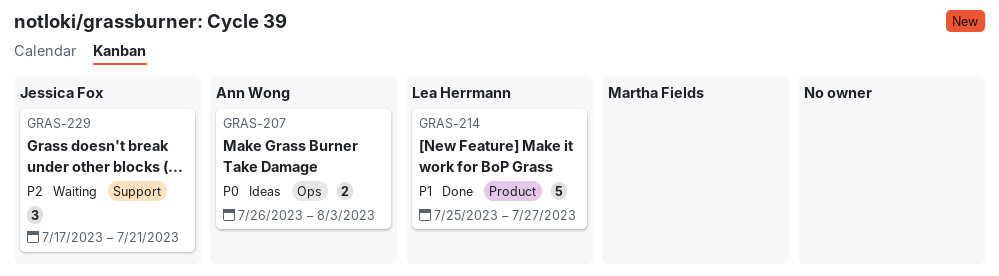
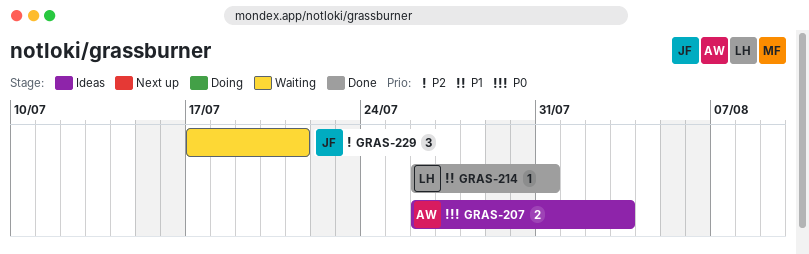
GRAS-214, estimate: 5 -> 1
GRAS-214, start: Jul 25 -> Jul 26
GRAS-214, due: Jul 27 -> Jul 31

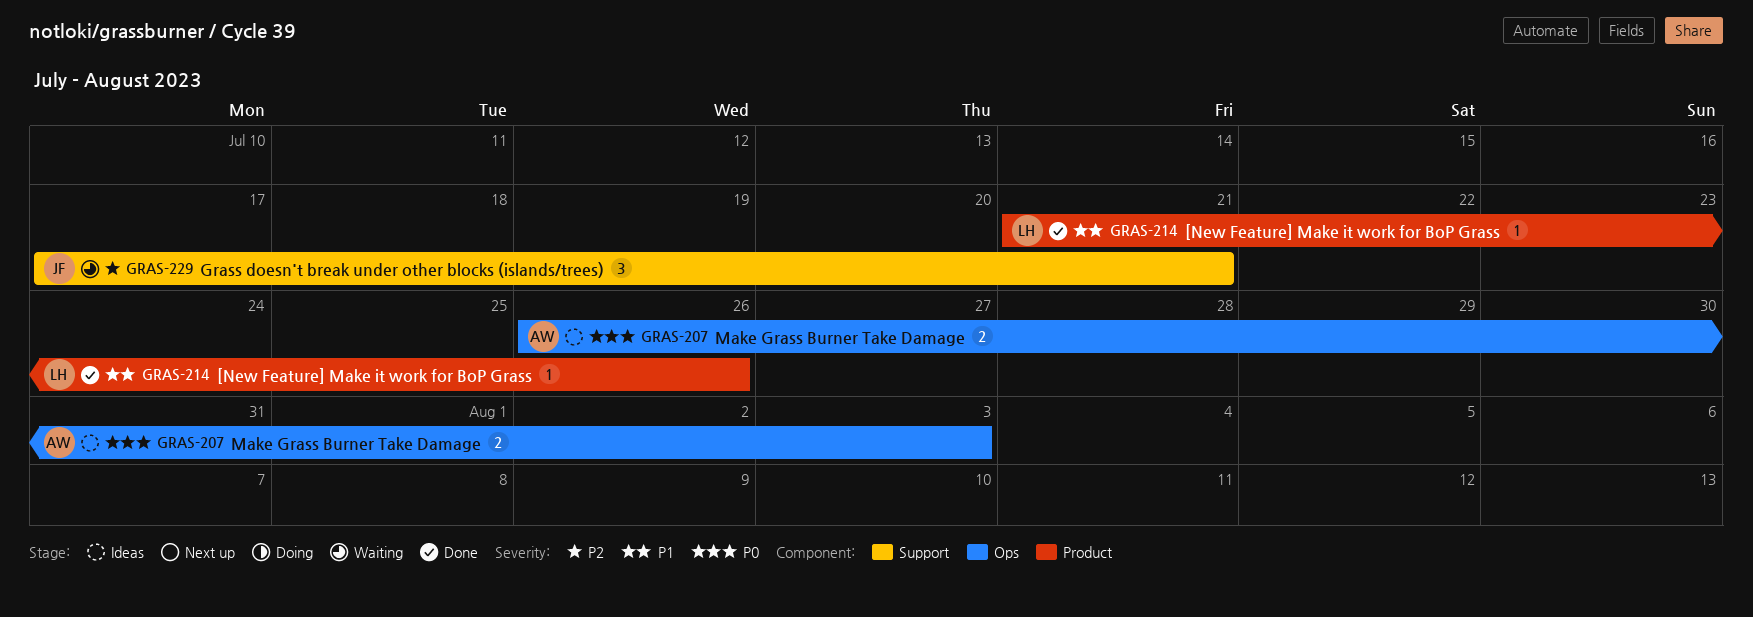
GRAS-214, start: Jul 26 -> Jul 21
GRAS-214, due: Jul 31 -> Jul 26

